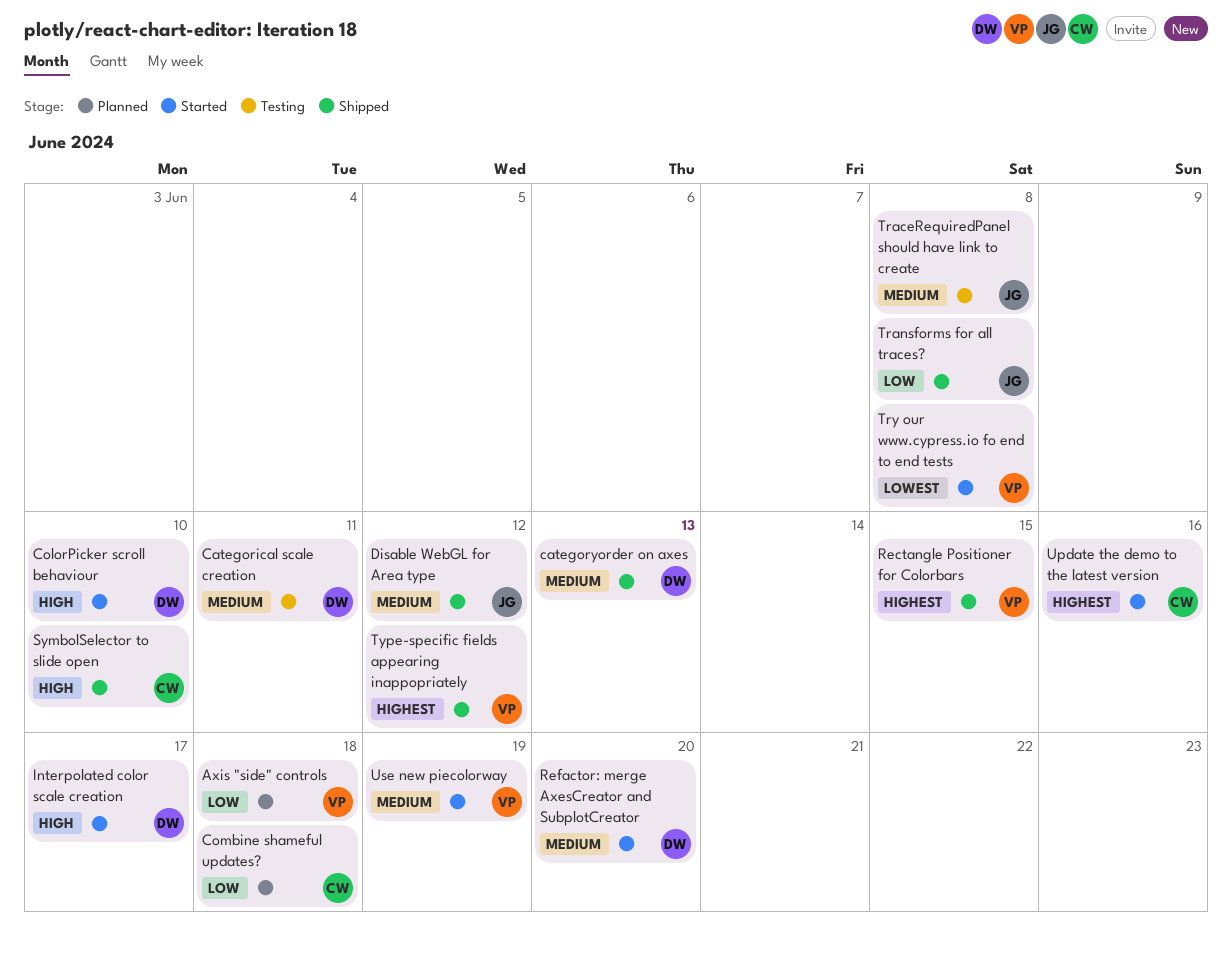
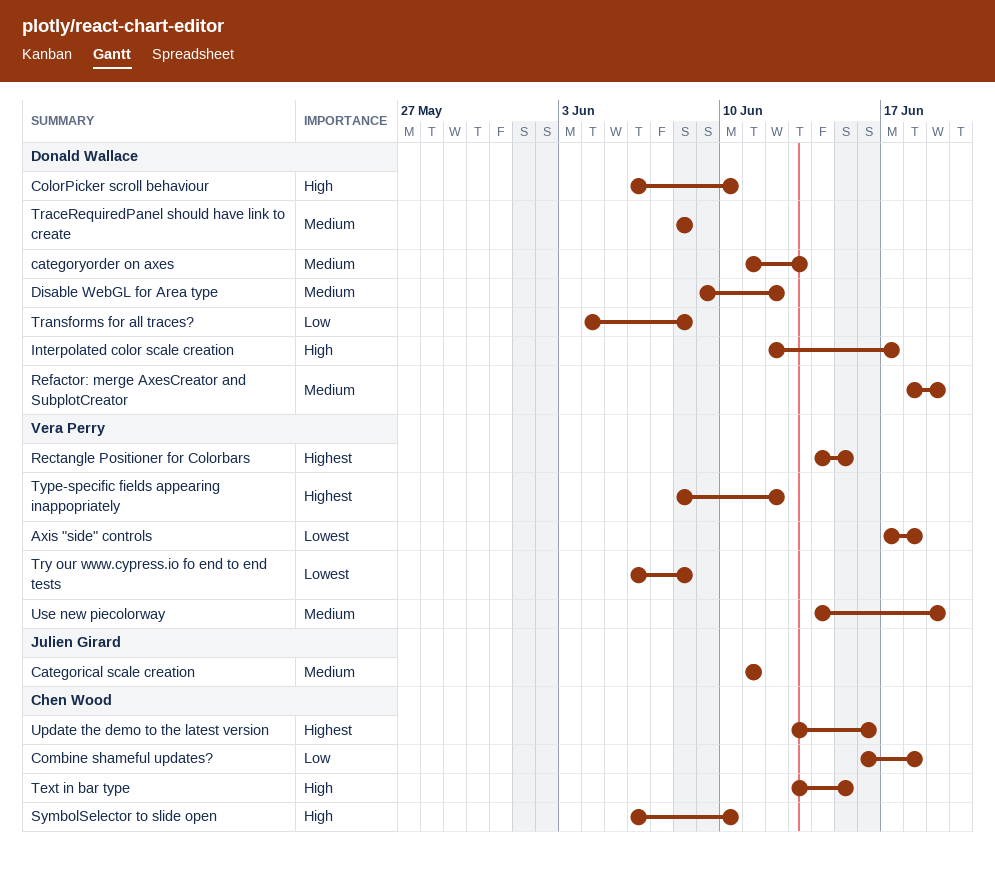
Axis "side" controls, priority: Low -> Lowest
Categorical scale creation, owner: Donald Wallace -> Julien Girard
Disable WebGL for Area type, owner: Julien Girard -> Donald Wallace
Refactor: merge AxesCreator and SubplotCreator, due: Jun 20 -> Jun 19
Text in bar type: none -> present
TraceRequiredPanel should have link to create, owner: Julien Girard -> Donald Wallace
Transforms for all traces?, owner: Julien Girard -> Donald Wallace

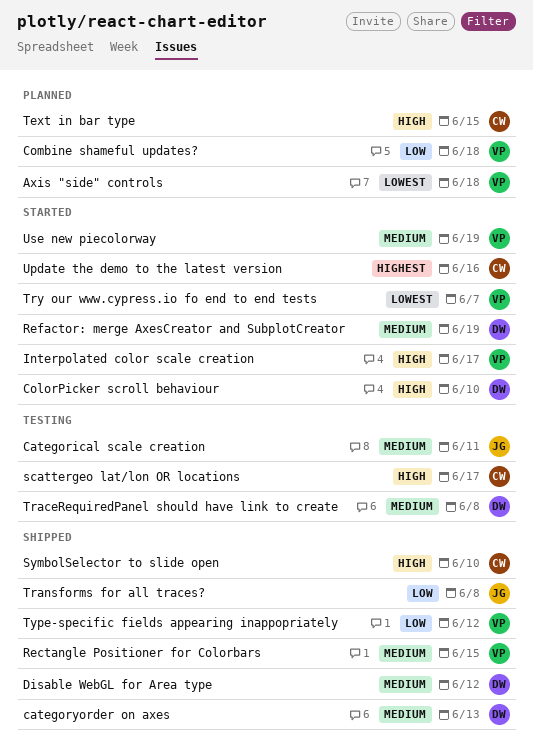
Combine shameful updates?, owner: Chen Wood -> Vera Perry
Interpolated color scale creation, owner: Donald Wallace -> Vera Perry
Rectangle Positioner for Colorbars, priority: Highest -> Medium
scattergeo lat/lon OR locations: none -> present
Transforms for all traces?, owner: Donald Wallace -> Julien Girard
Try our www.cypress.io fo end to end tests, due: Jun 8 -> Jun 7
Type-specific fields appearing inappopriately, priority: Highest -> Low

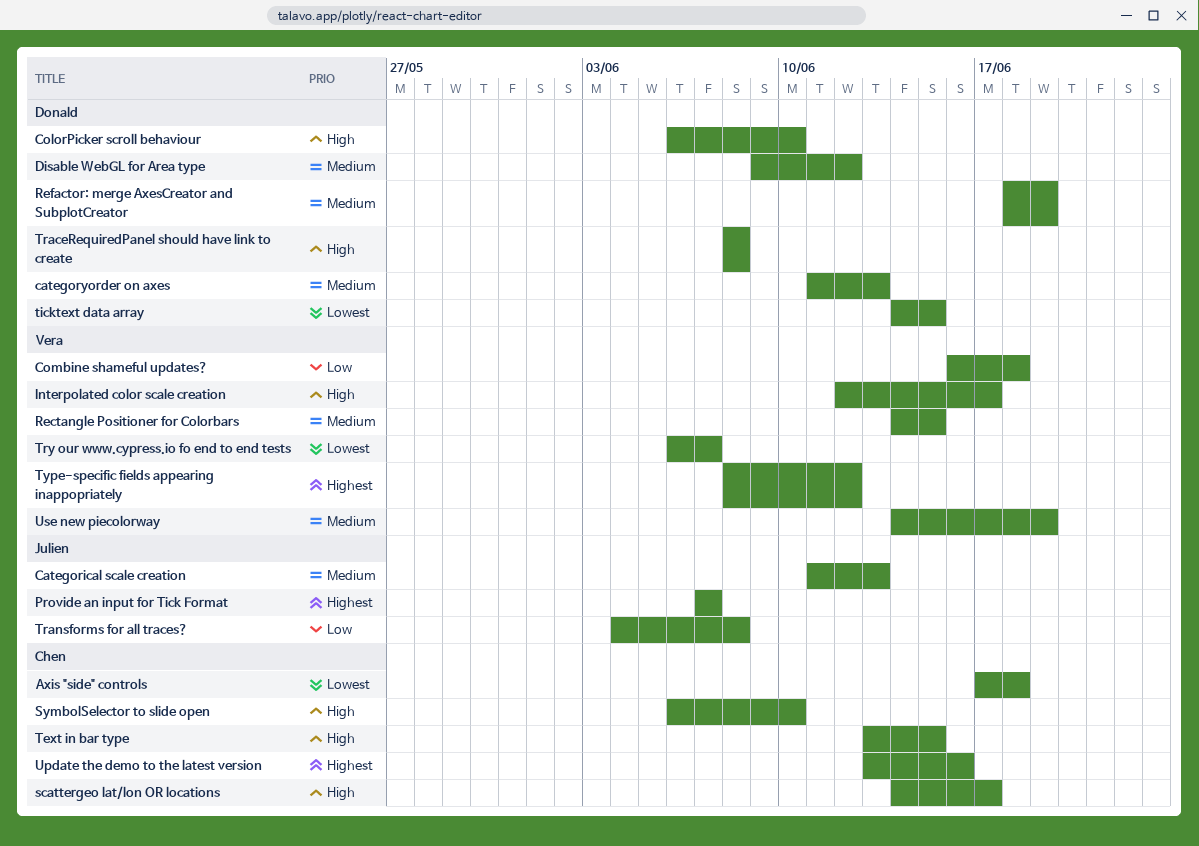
Axis "side" controls, owner: Vera -> Chen
Categorical scale creation, due: Jun 11 -> Jun 13
Provide an input for Tick Format: none -> present
ticktext data array: none -> present
TraceRequiredPanel should have link to create, priority: Medium -> High
Type-specific fields appearing inappopriately, priority: Low -> Highest

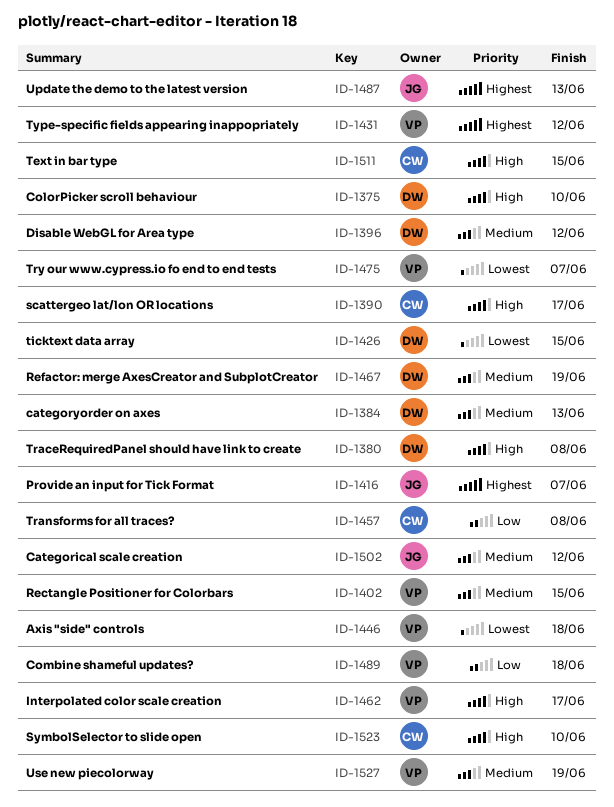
Axis "side" controls, owner: Chen -> Vera
Categorical scale creation, due: Jun 13 -> Jun 12
Transforms for all traces?, owner: Julien -> Chen
Update the demo to the latest version, owner: Chen -> Julien
Update the demo to the latest version, due: Jun 16 -> Jun 13

